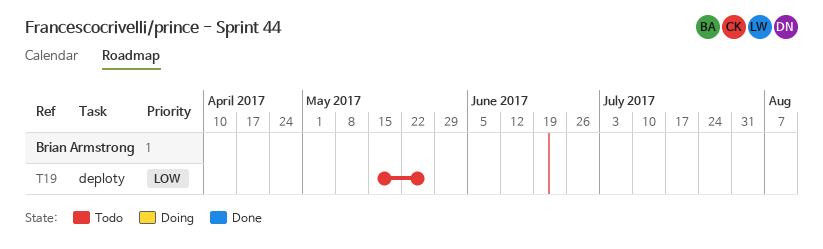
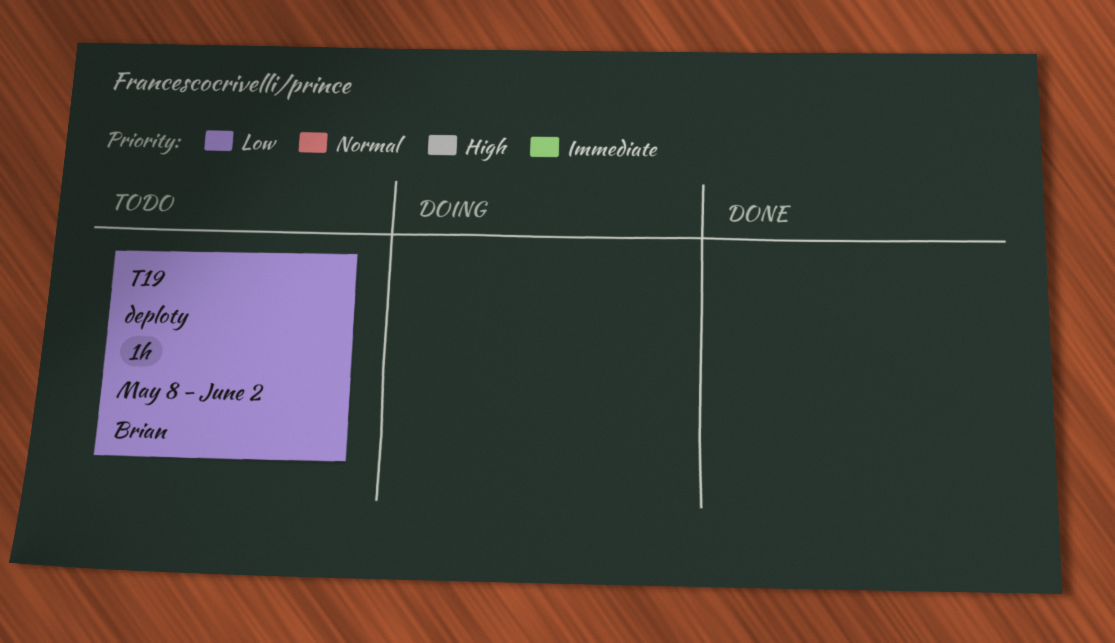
T19, start: May 15 -> May 8
T19, due: May 26 -> Jun 2

